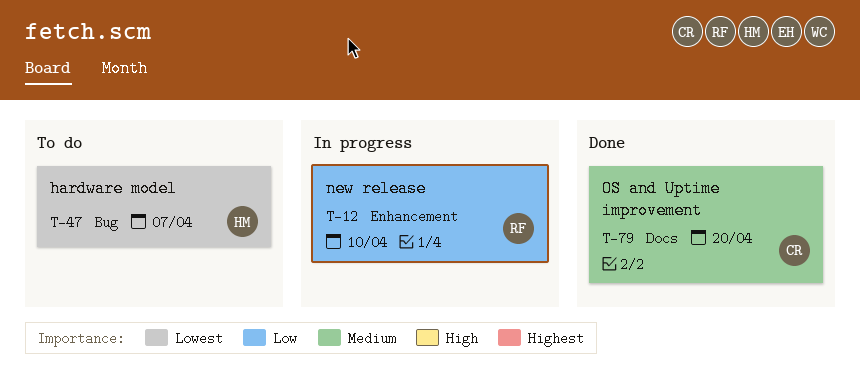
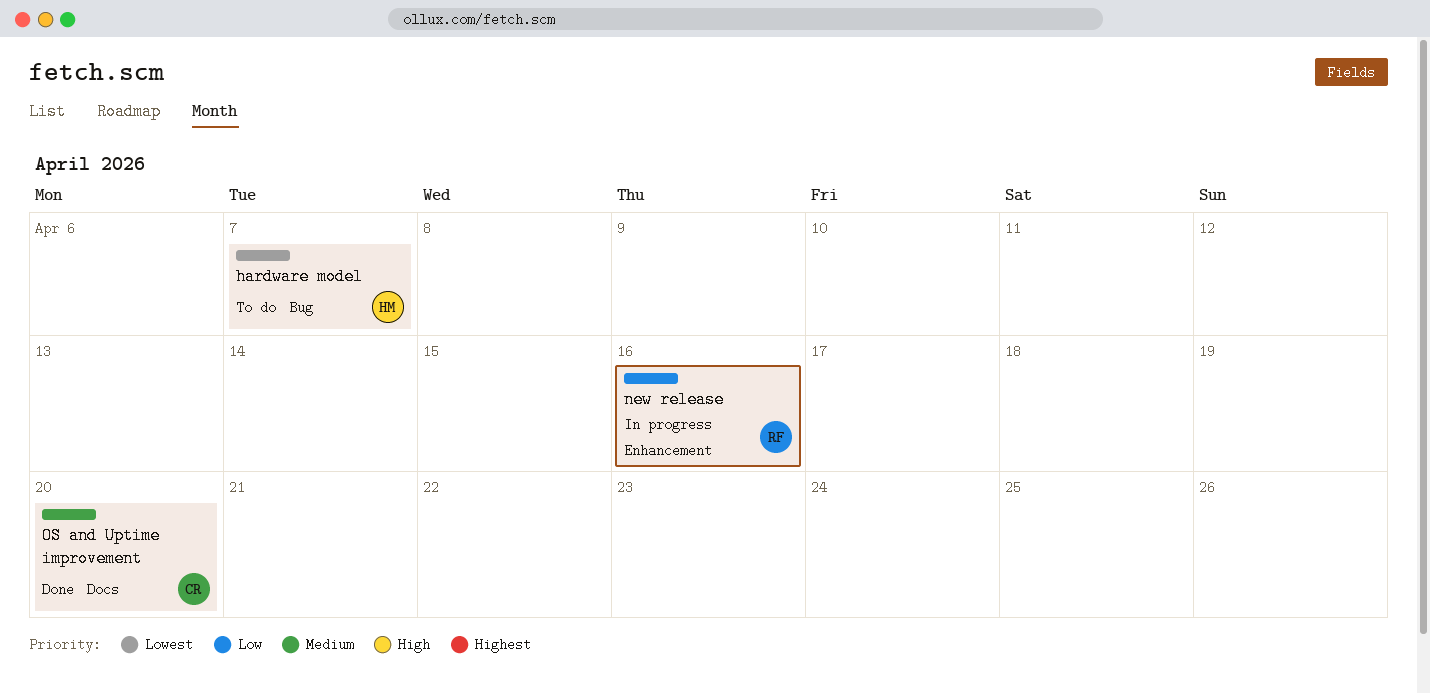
new release, due: Apr 10 -> Apr 16

